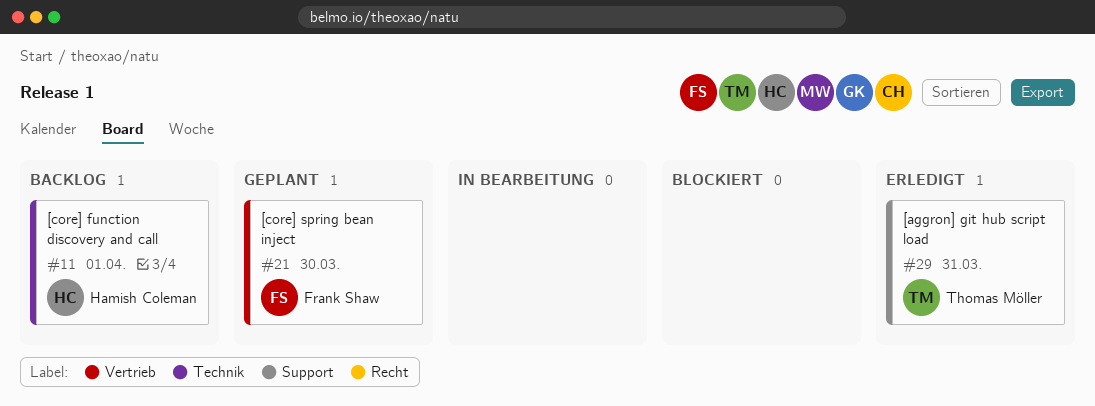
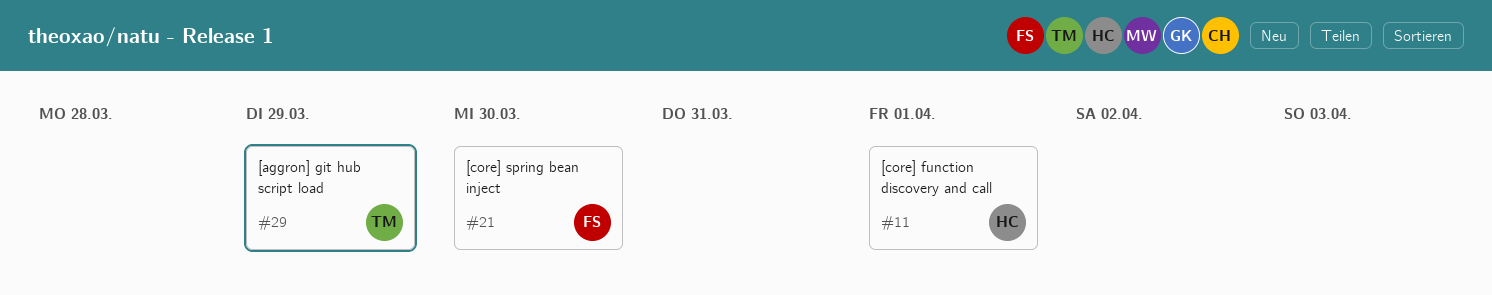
#29, due: Mar 31 -> Mar 29

